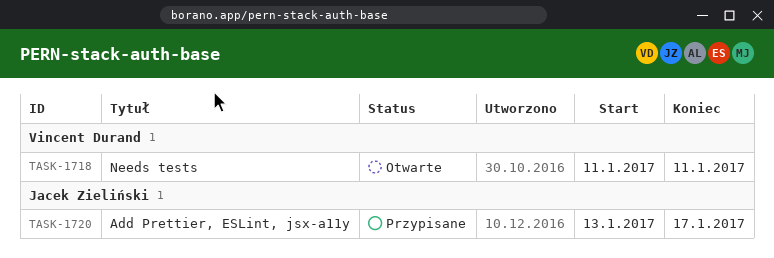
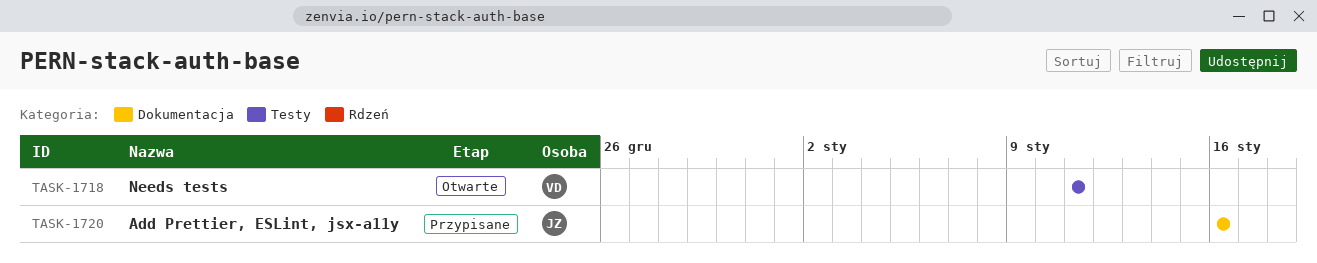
TASK-1720, start: Jan 13 -> Jan 16
TASK-1720, due: Jan 17 -> Jan 16

